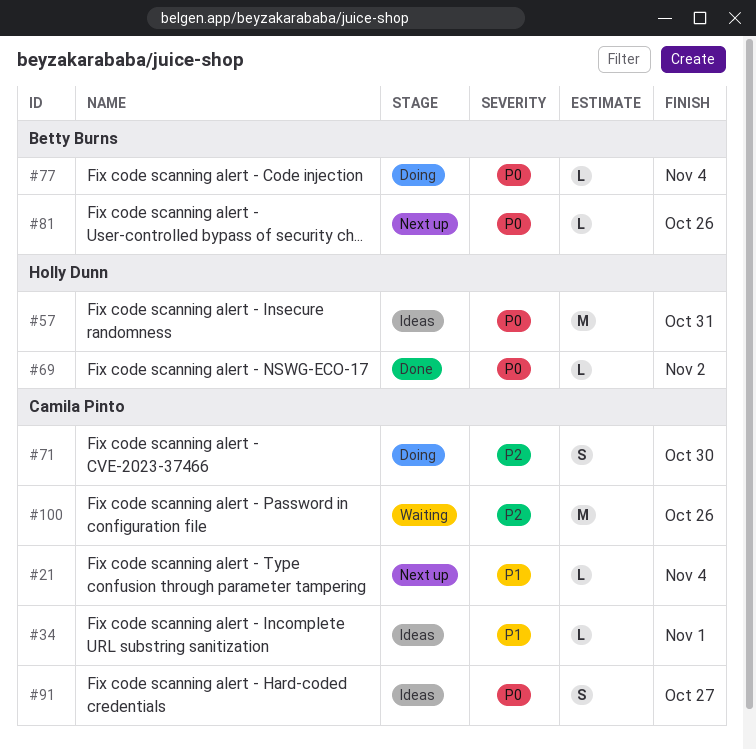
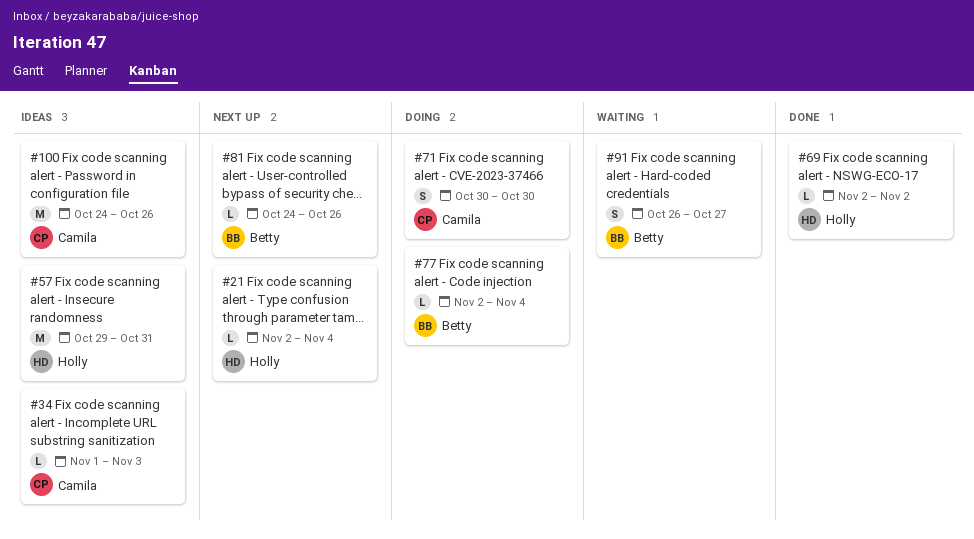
#21, owner: Camila Pinto -> Holly Dunn
#34, due: Nov 1 -> Nov 3
#91, status: Ideas -> Waiting
#91, owner: Camila Pinto -> Betty Burns
#100, status: Waiting -> Ideas

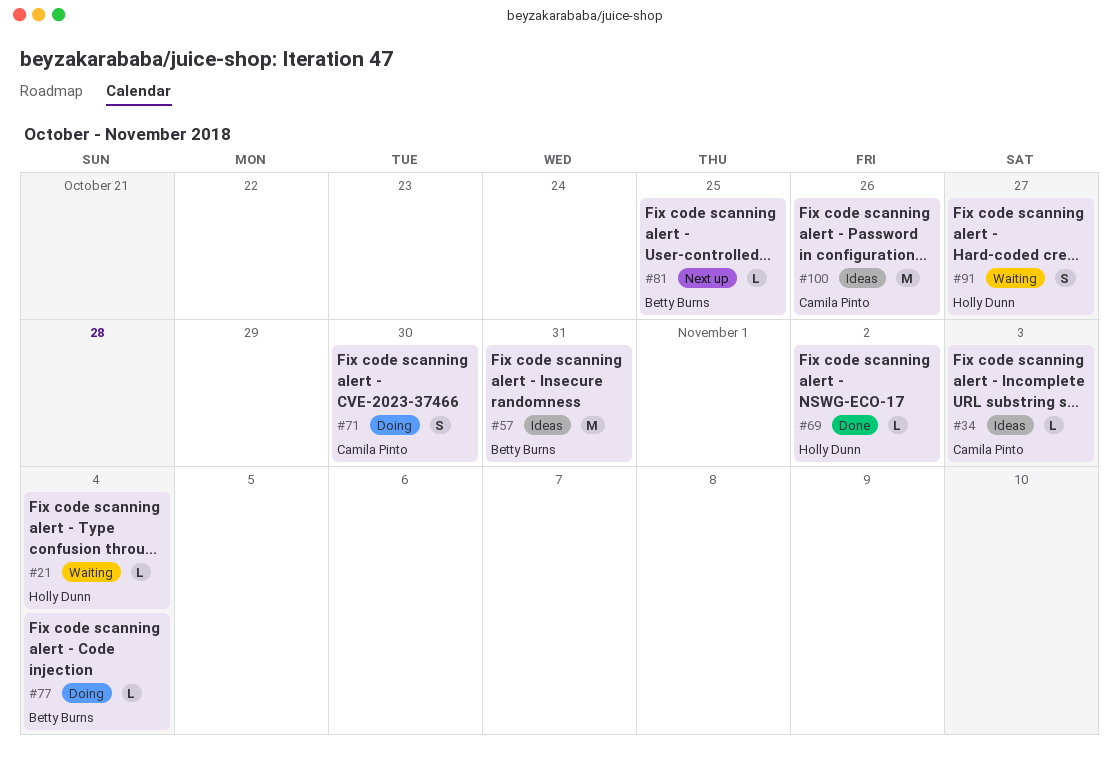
#21, status: Next up -> Waiting
#57, owner: Holly Dunn -> Betty Burns
#81, due: Oct 26 -> Oct 25
#91, owner: Betty Burns -> Holly Dunn

